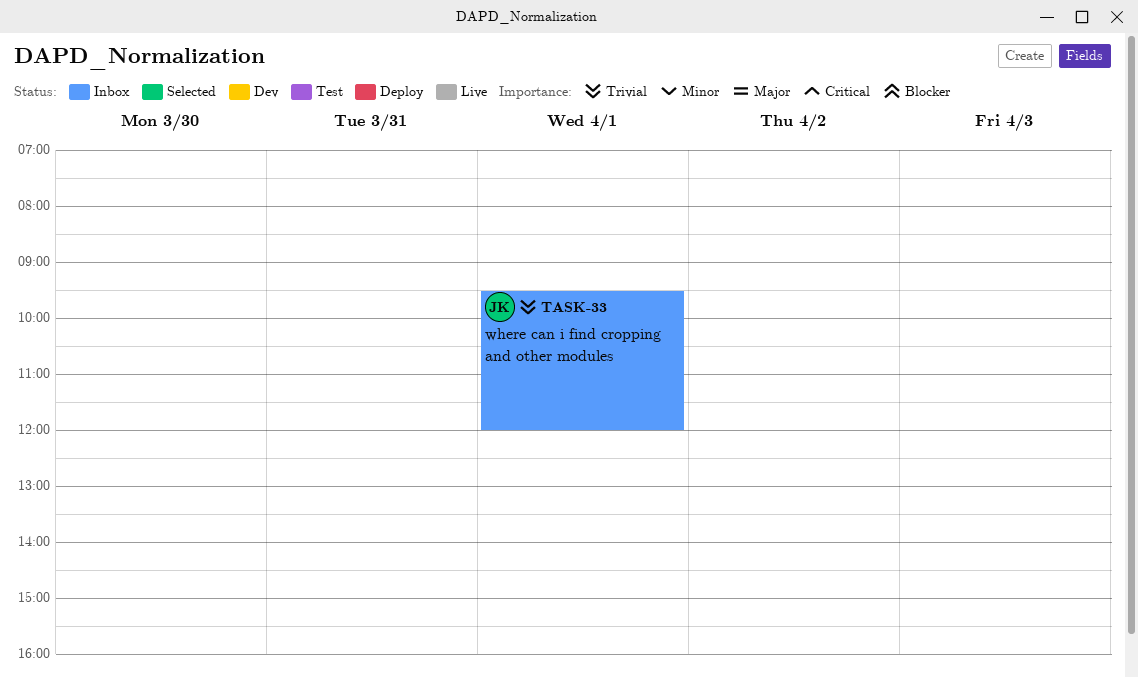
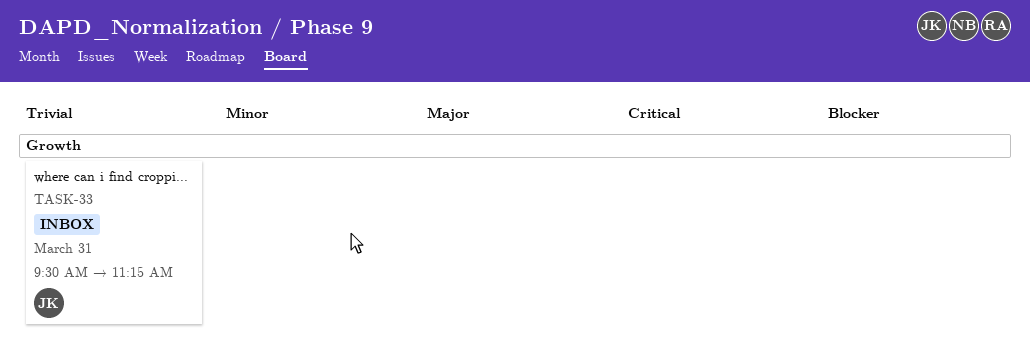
TASK-33, day: Apr 1 -> Mar 31
TASK-33, ends: 12:00 -> 11:15

